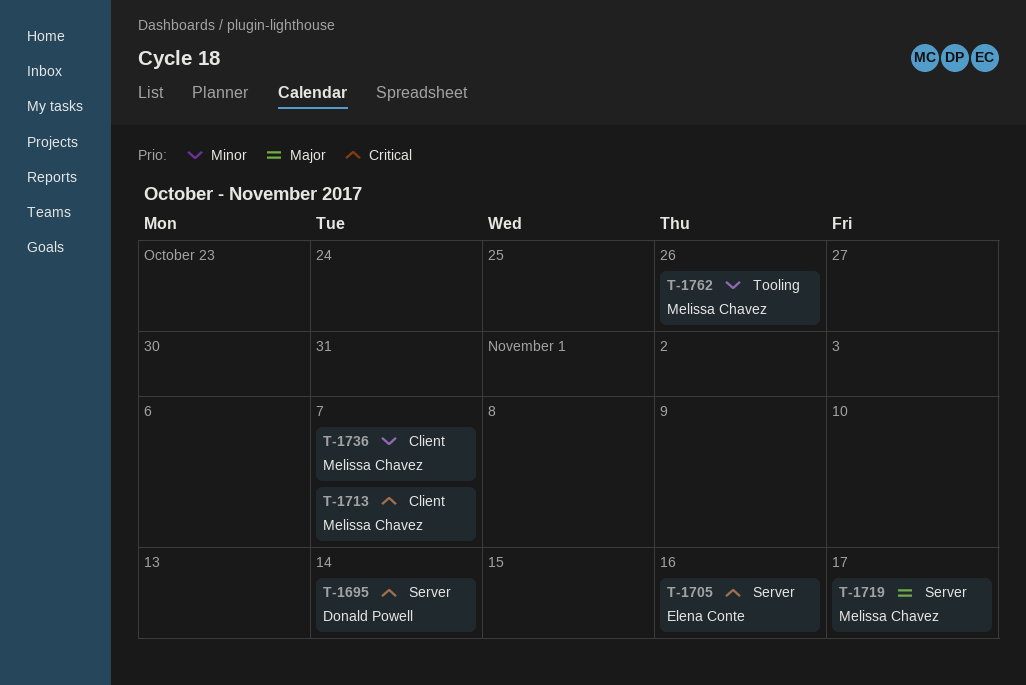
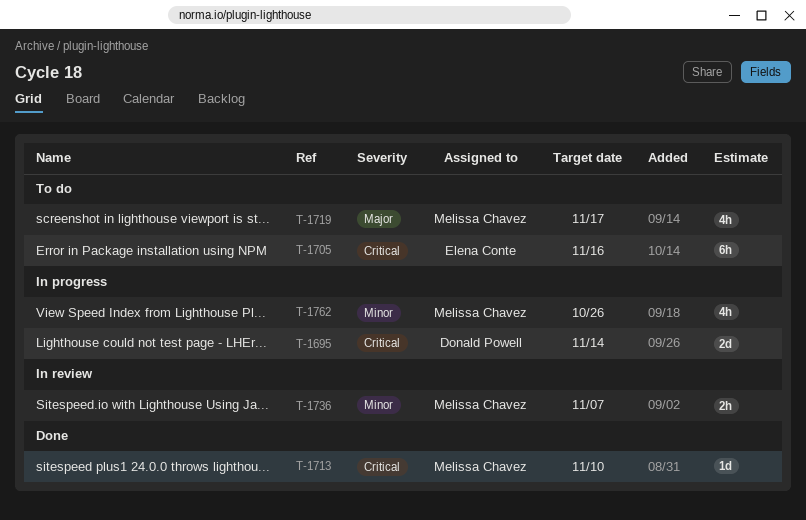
T-1713, due: Nov 7 -> Nov 10

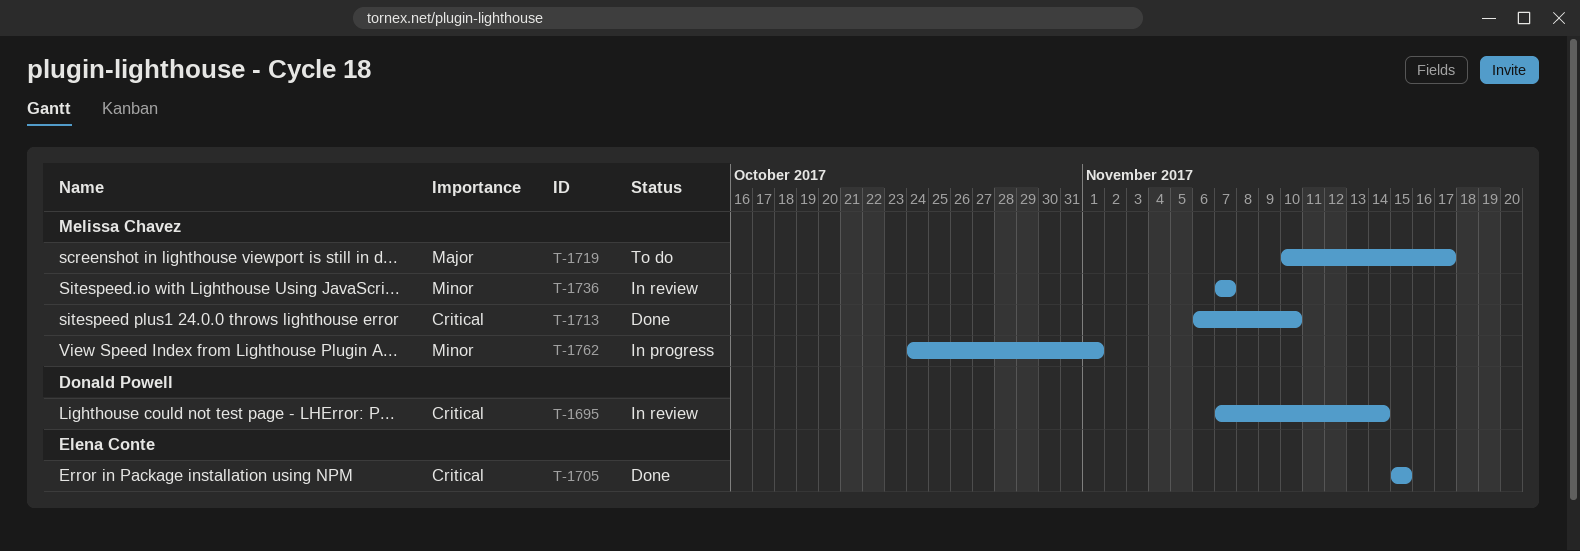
T-1695, status: In progress -> In review
T-1705, status: To do -> Done
T-1705, due: Nov 16 -> Nov 15
T-1762, due: Oct 26 -> Nov 1

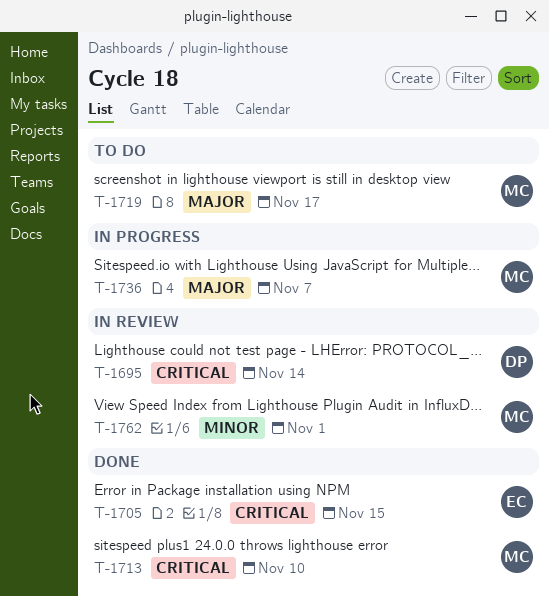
T-1736, status: In review -> In progress
T-1736, priority: Minor -> Major
T-1762, status: In progress -> In review

